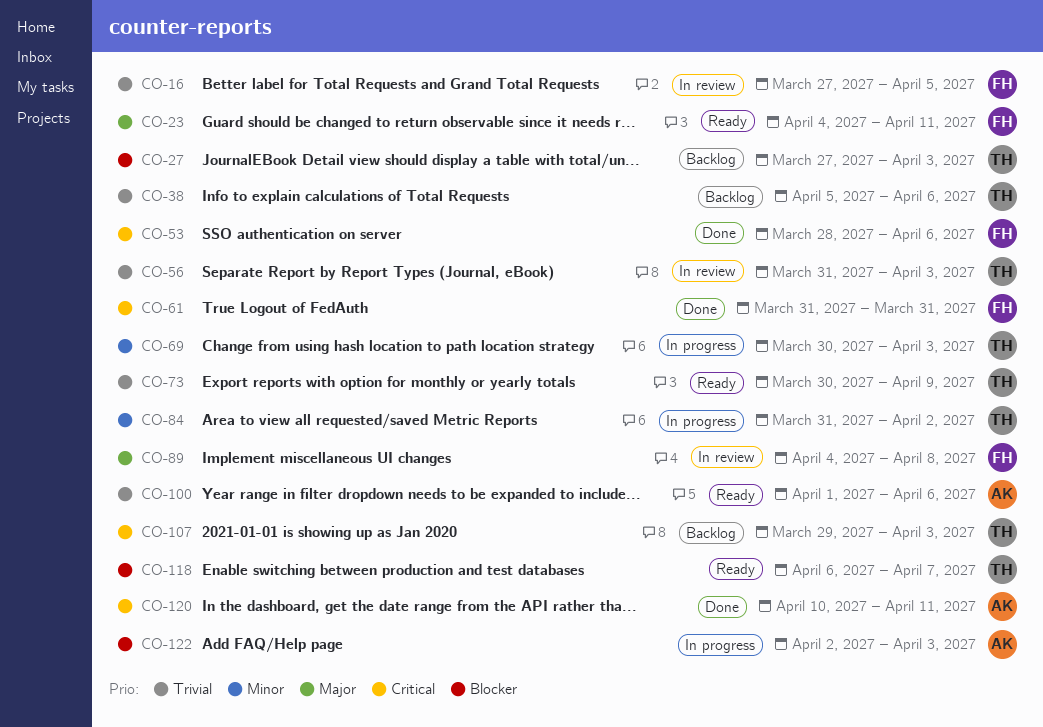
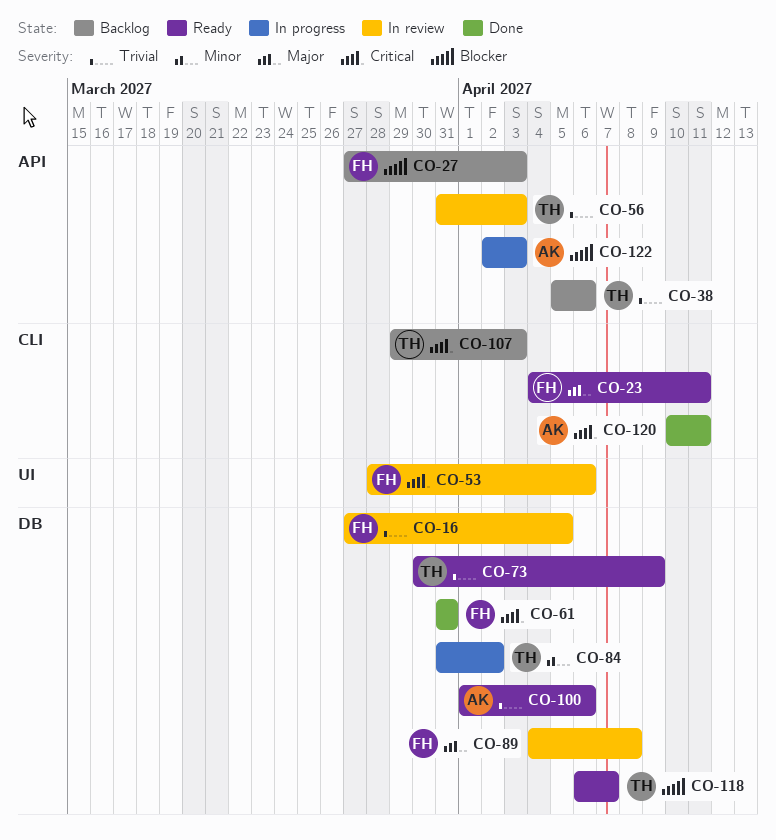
CO-27, owner: TH -> FH
CO-53, status: Done -> In review
CO-69: present -> none

